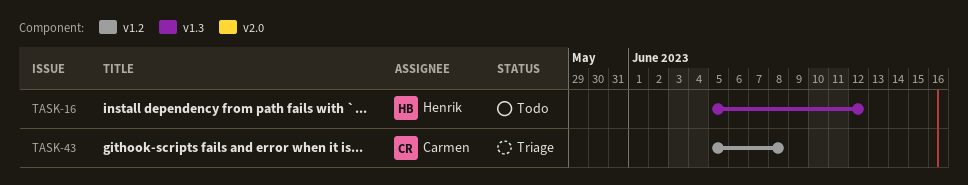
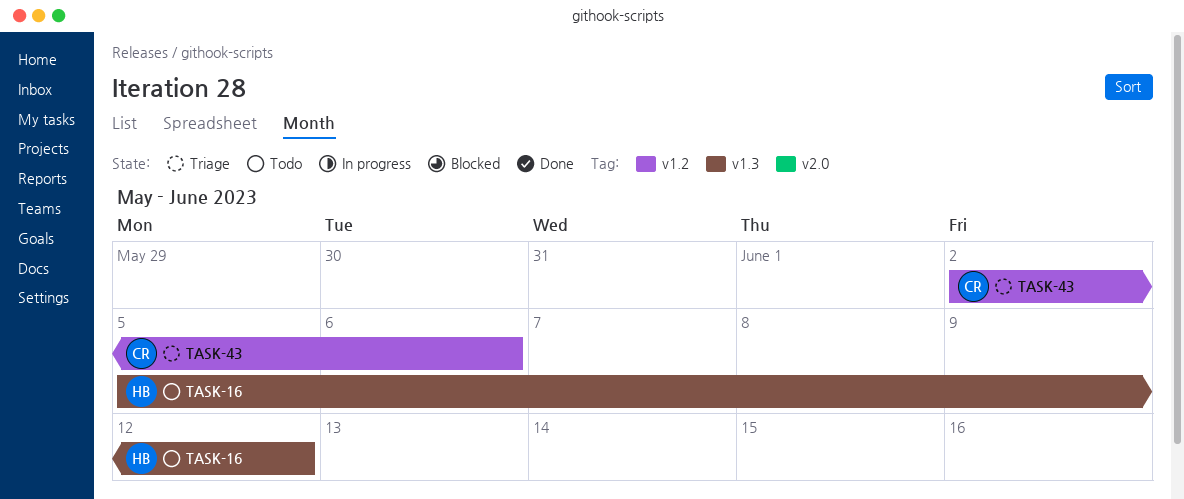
TASK-43, start: Jun 5 -> Jun 2
TASK-43, due: Jun 8 -> Jun 6

